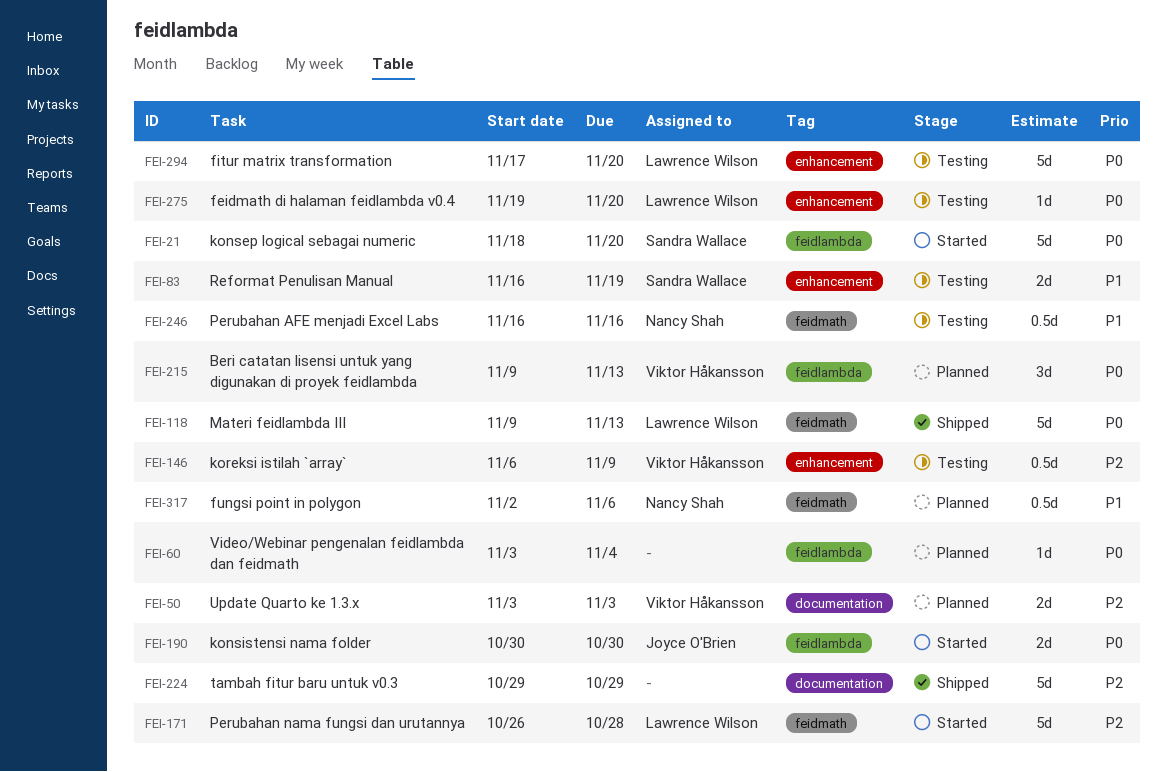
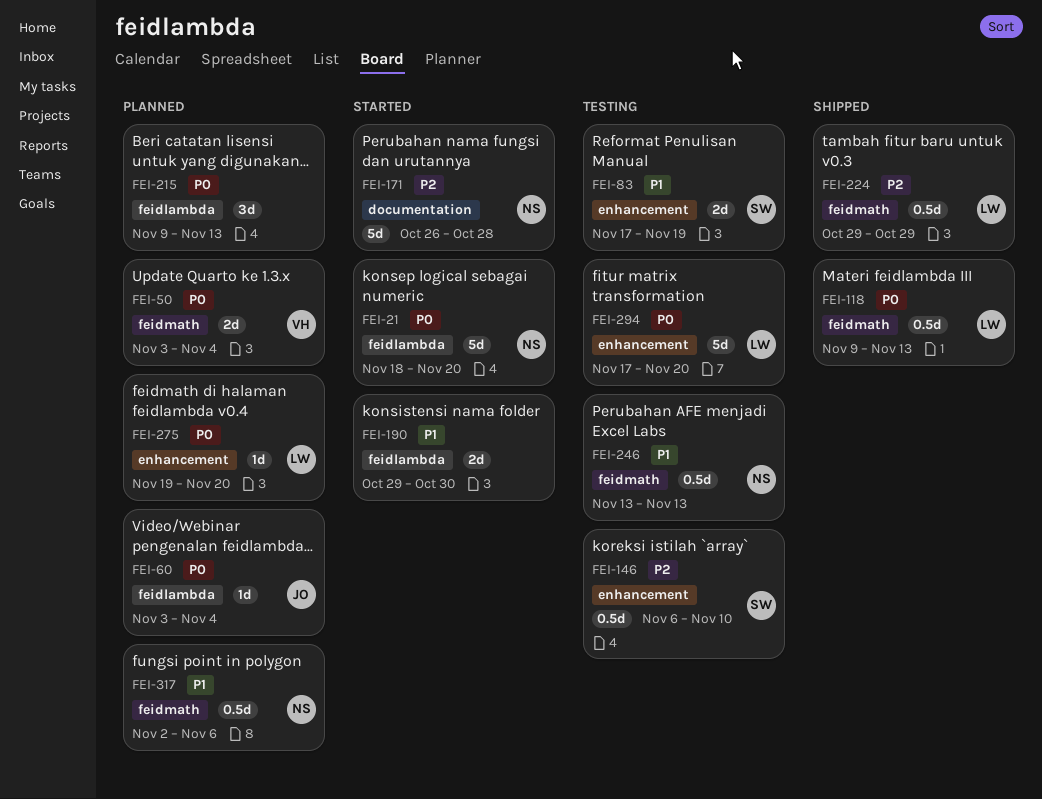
FEI-21, owner: Sandra Wallace -> Nancy Shah
FEI-50, priority: P2 -> P0
FEI-50, label: documentation -> feidmath
FEI-50, due: Nov 3 -> Nov 4
FEI-60, owner: none -> Joyce O'Brien
FEI-83, start: Nov 16 -> Nov 17
FEI-118, estimate: 5d -> 0.5d
FEI-146, owner: Viktor Håkansson -> Sandra Wallace
FEI-146, due: Nov 9 -> Nov 10
FEI-171, owner: Lawrence Wilson -> Nancy Shah
FEI-171, label: feidmath -> documentation
FEI-190, owner: Joyce O'Brien -> none
FEI-190, priority: P0 -> P1
FEI-190, start: Oct 30 -> Oct 29
FEI-215, owner: Viktor Håkansson -> none
FEI-224, owner: none -> Lawrence Wilson
FEI-224, label: documentation -> feidmath
FEI-224, estimate: 5d -> 0.5d
FEI-246, start: Nov 16 -> Nov 13
FEI-246, due: Nov 16 -> Nov 13
FEI-275, status: Testing -> Planned

